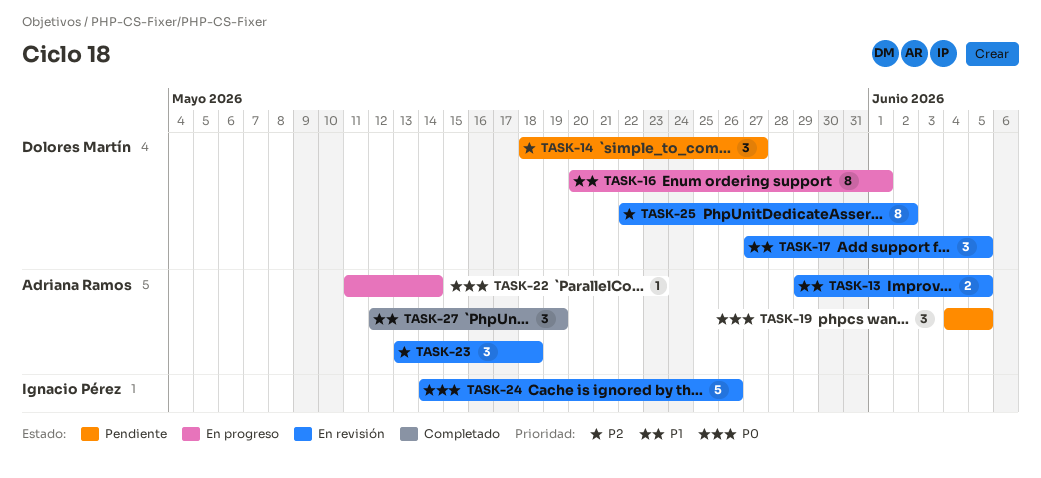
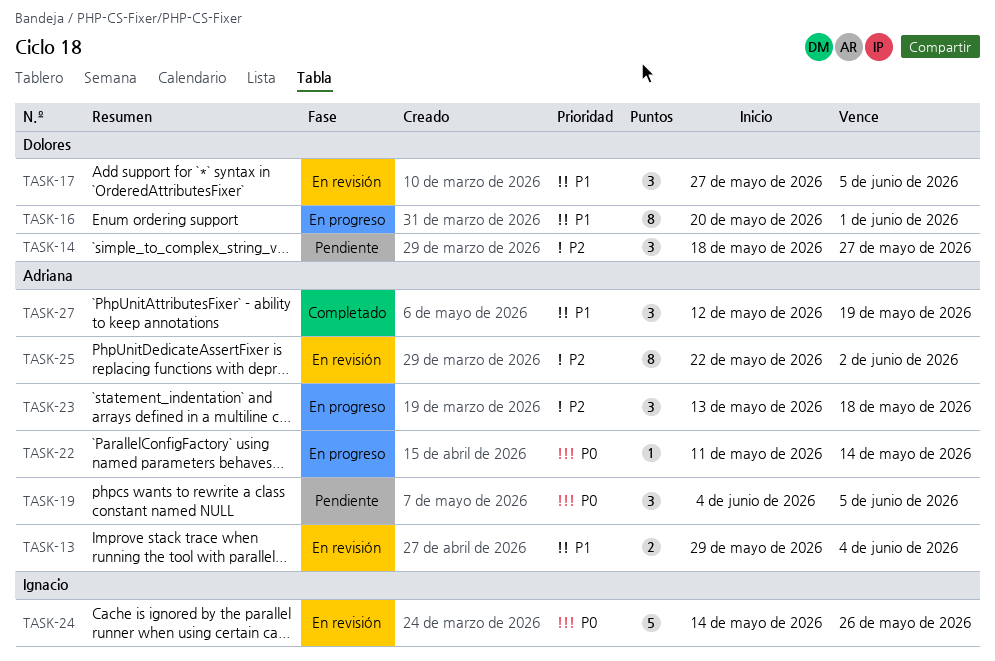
TASK-13, due: Jun 5 -> Jun 4
TASK-23, status: En revisión -> En progreso
TASK-25, owner: Dolores Martín -> Adriana Ramos

